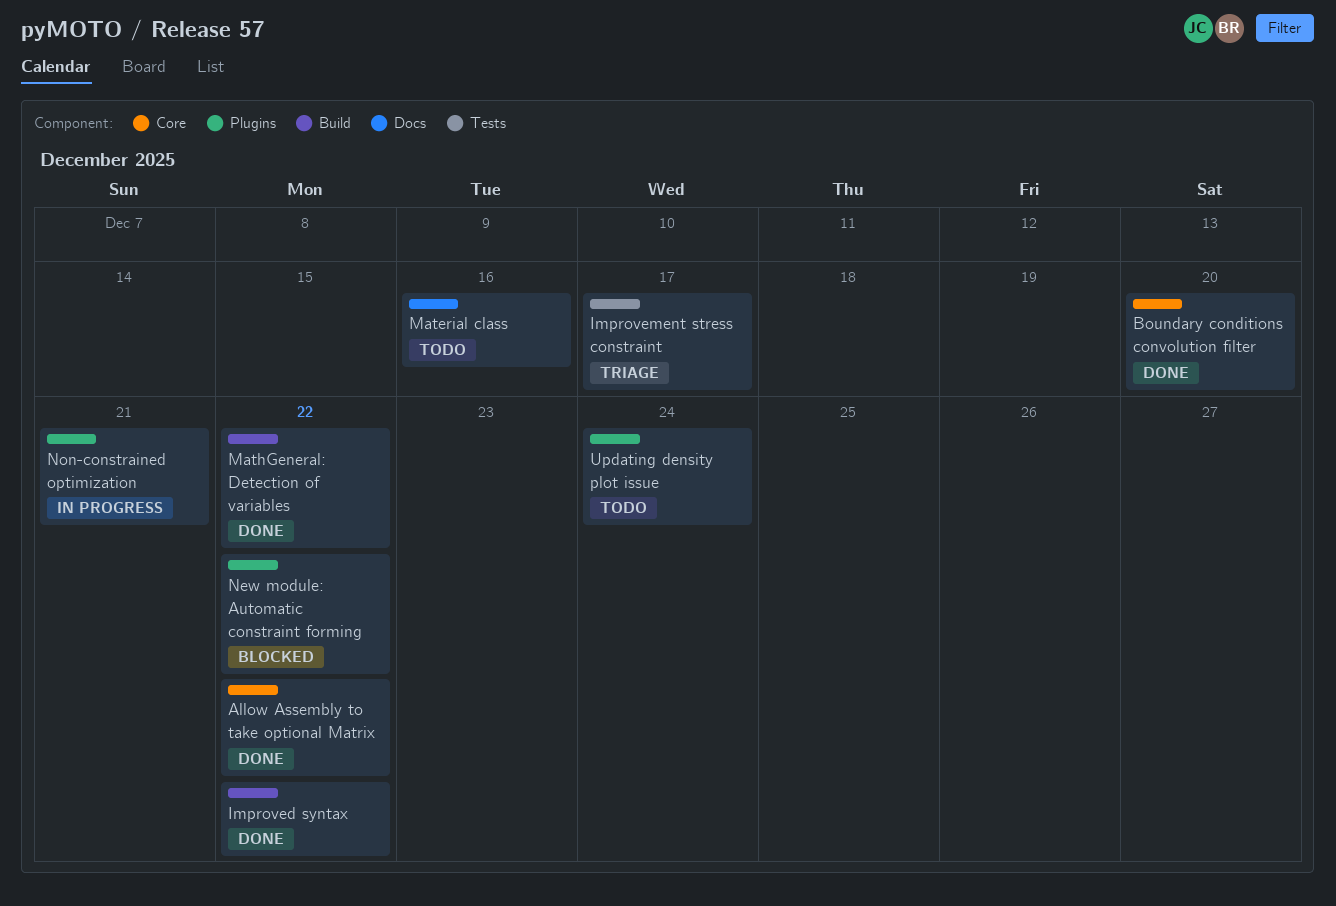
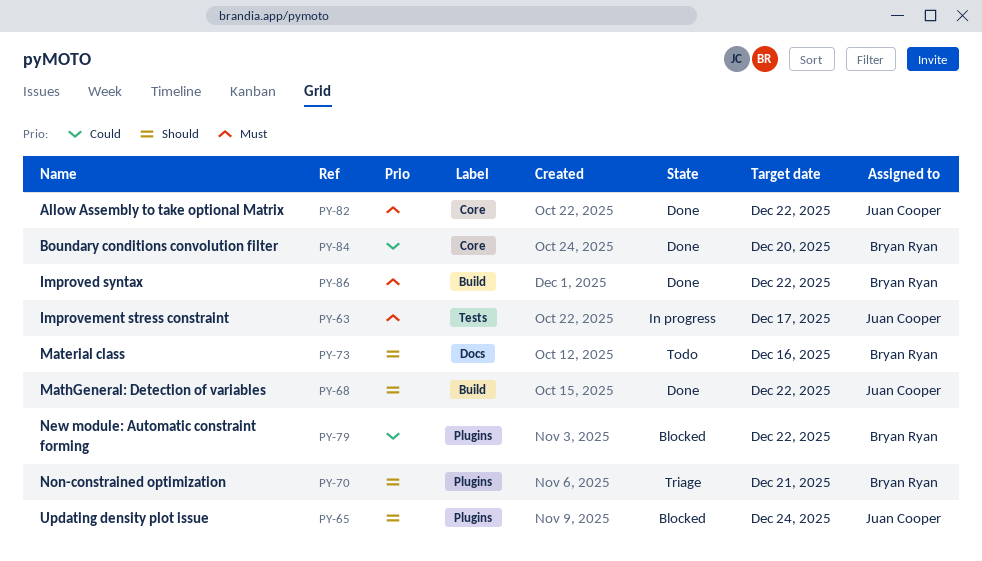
Improvement stress constraint, status: Triage -> In progress
Non-constrained optimization, status: In progress -> Triage
Updating density plot issue, status: Todo -> Blocked

